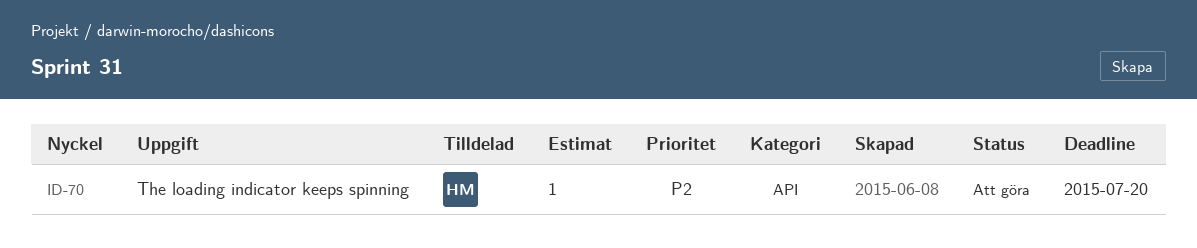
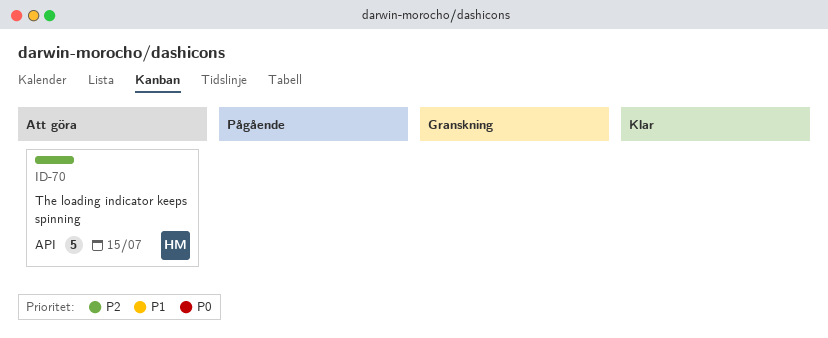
ID-70, estimate: 1 -> 5
ID-70, due: Jul 20 -> Jul 15

